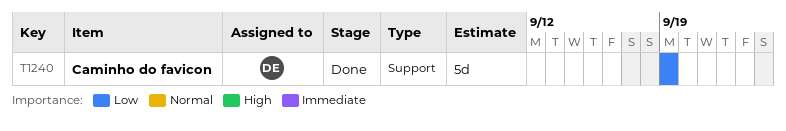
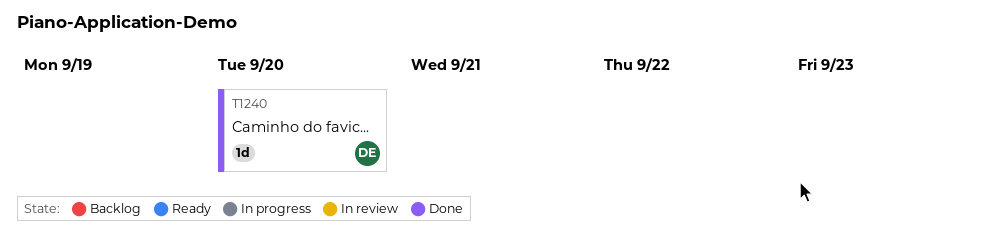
T1240, estimate: 5d -> 1d
T1240, due: Sep 19 -> Sep 20

